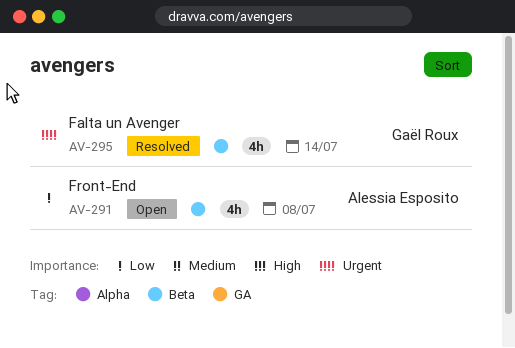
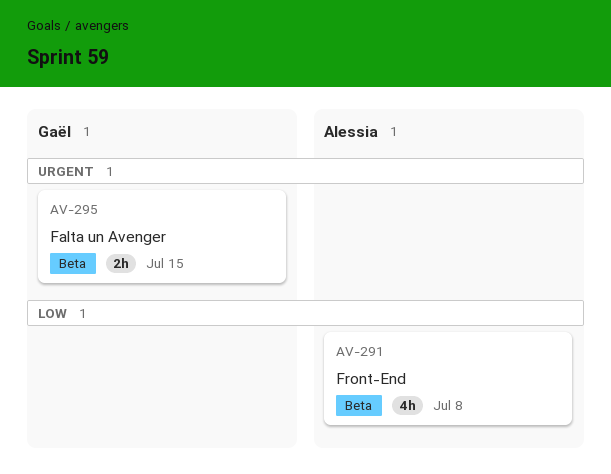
AV-295, estimate: 4h -> 2h
AV-295, due: Jul 14 -> Jul 15

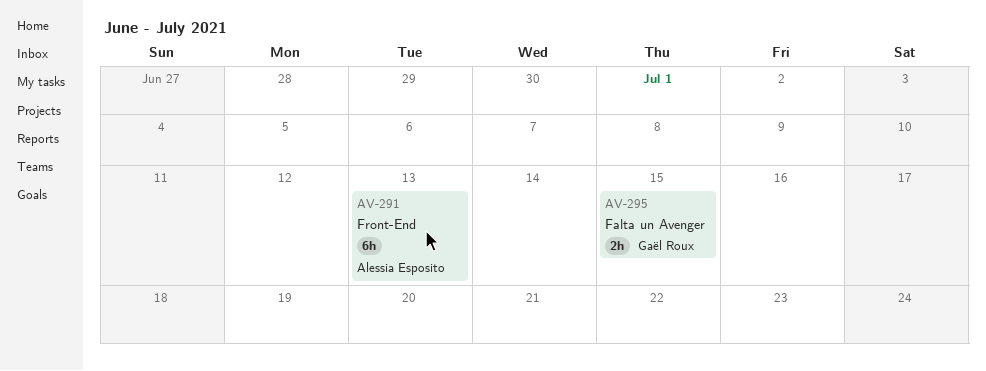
AV-291, estimate: 4h -> 6h
AV-291, due: Jul 8 -> Jul 13

